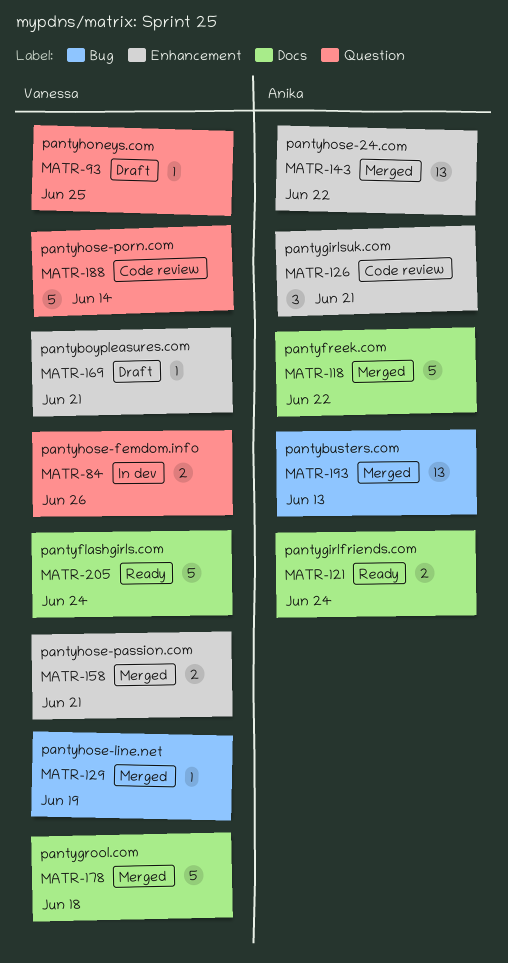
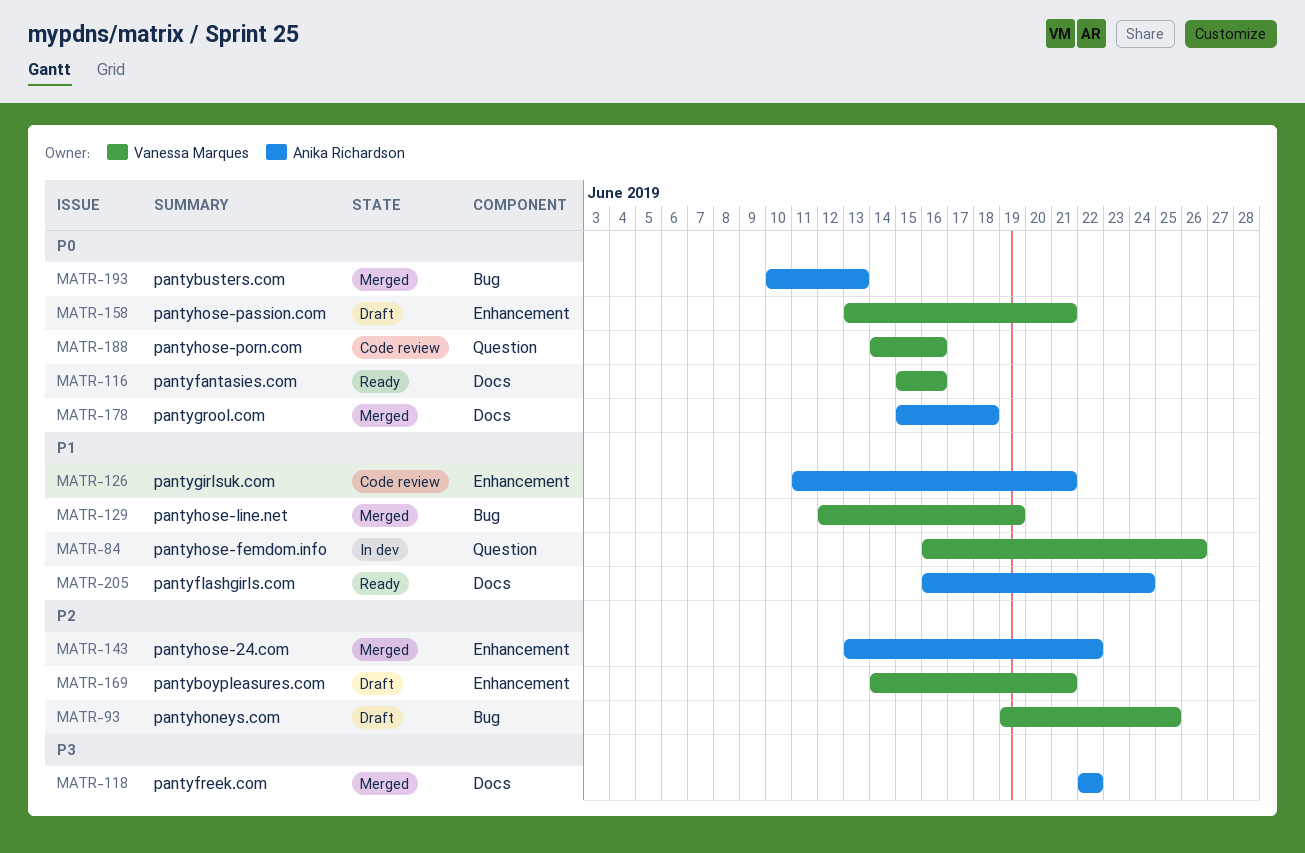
MATR-93, label: Question -> Bug
MATR-116: none -> present
MATR-121: present -> none
MATR-158, status: Merged -> Draft
MATR-178, owner: Vanessa Marques -> Anika Richardson
MATR-188, due: Jun 14 -> Jun 16
MATR-205, owner: Vanessa Marques -> Anika Richardson

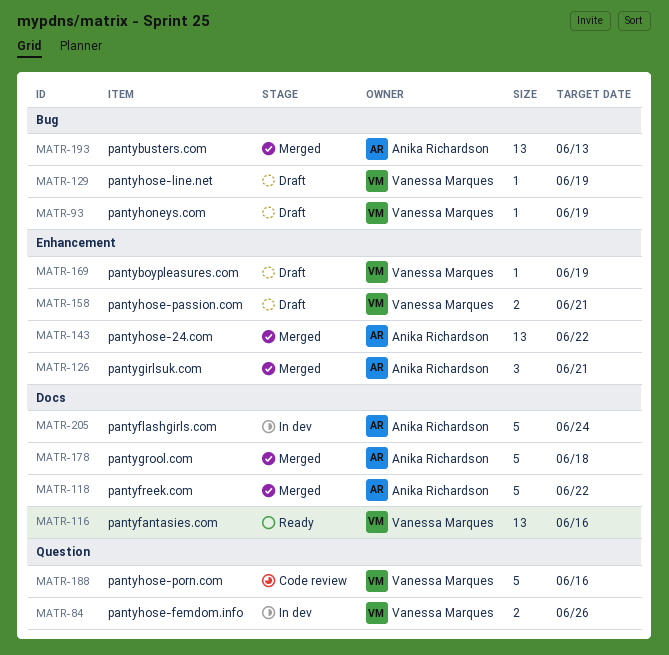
MATR-93, due: Jun 25 -> Jun 19
MATR-126, status: Code review -> Merged
MATR-129, status: Merged -> Draft
MATR-169, due: Jun 21 -> Jun 19
MATR-205, status: Ready -> In dev

